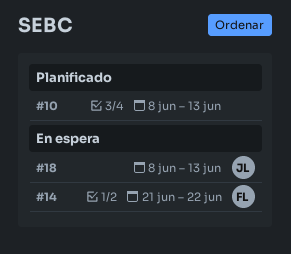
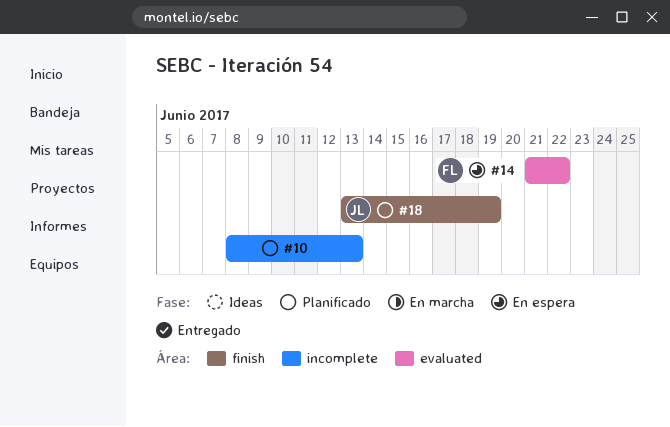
#18, status: En espera -> Planificado
#18, start: Jun 8 -> Jun 13
#18, due: Jun 13 -> Jun 19

